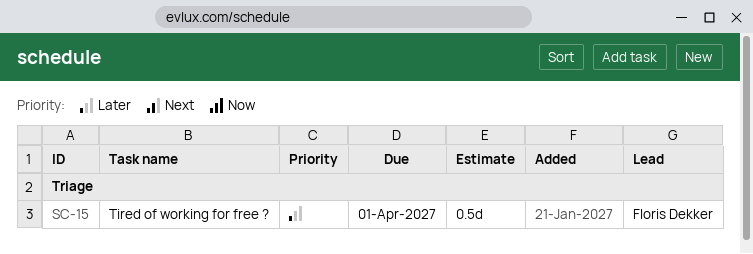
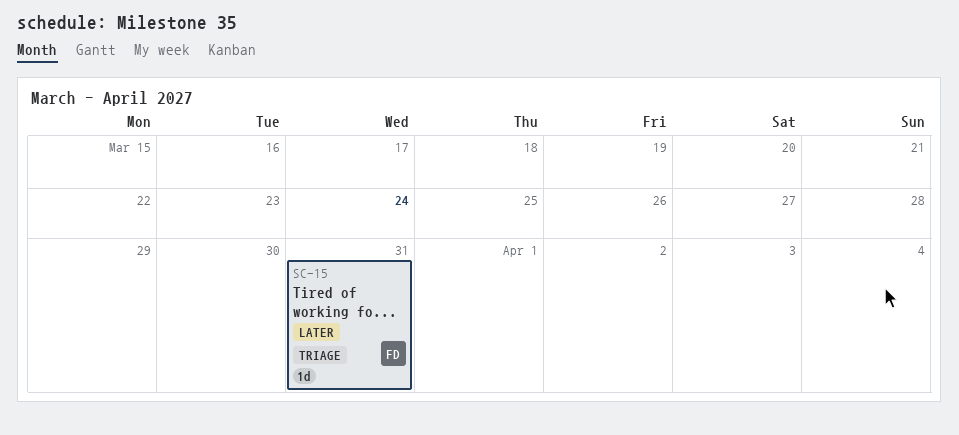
SC-15, estimate: 0.5d -> 1d
SC-15, due: Apr 1 -> Mar 31

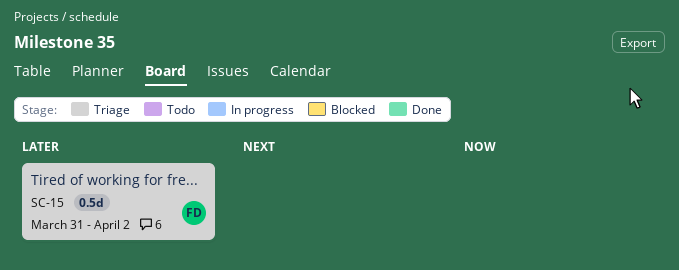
SC-15, estimate: 1d -> 0.5d
SC-15, due: Mar 31 -> Apr 2

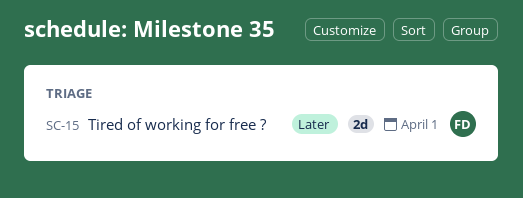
SC-15, estimate: 0.5d -> 2d
SC-15, due: Apr 2 -> Apr 1

